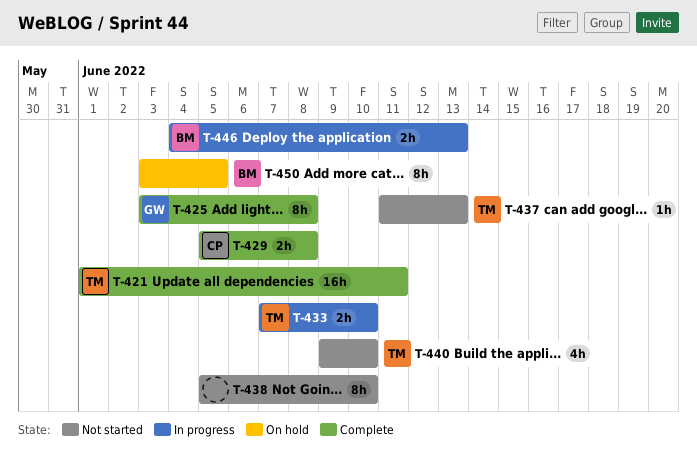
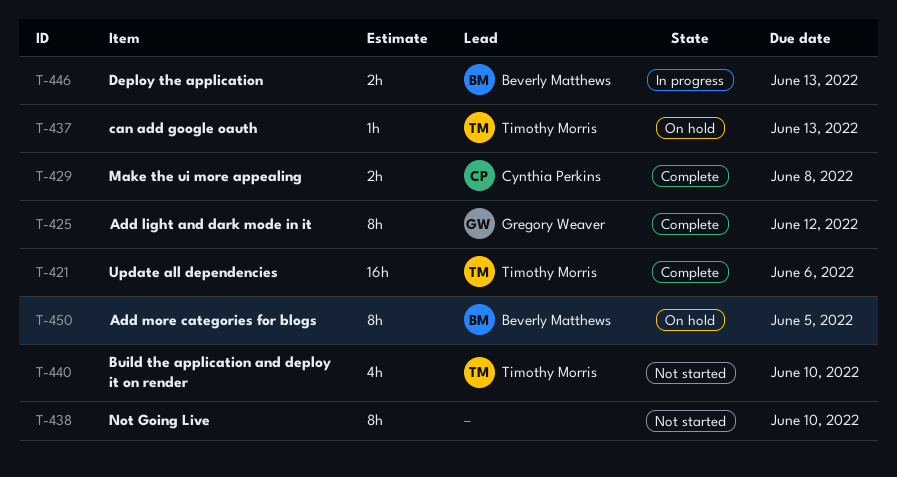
T-421, due: Jun 11 -> Jun 6
T-425, due: Jun 8 -> Jun 12
T-433: present -> none
T-437, status: Not started -> On hold

